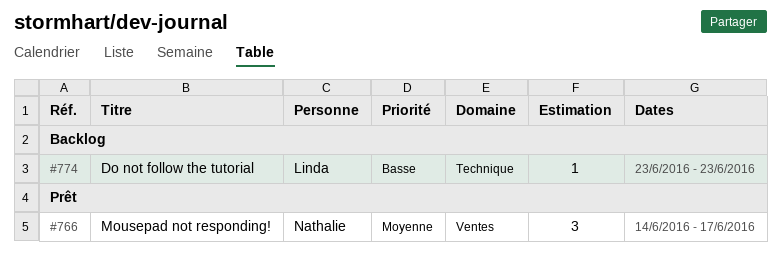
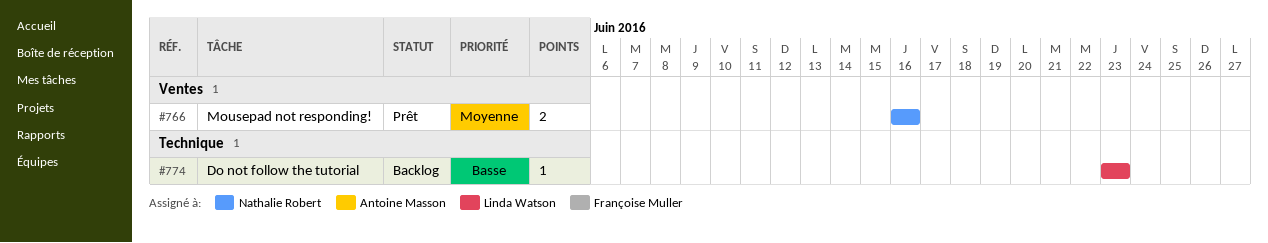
#766, estimate: 3 -> 2
#766, start: Jun 14 -> Jun 16
#766, due: Jun 17 -> Jun 16

